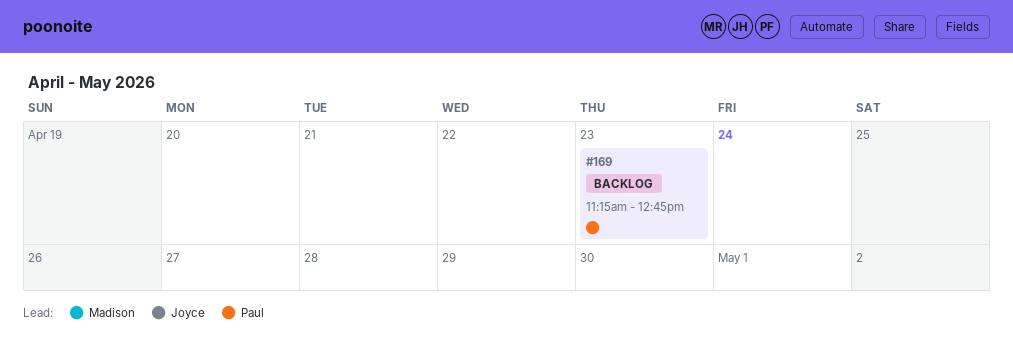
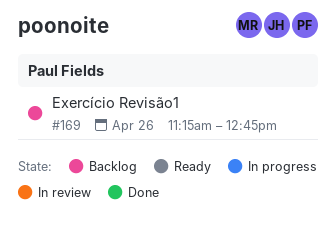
#169, day: Apr 23 -> Apr 26

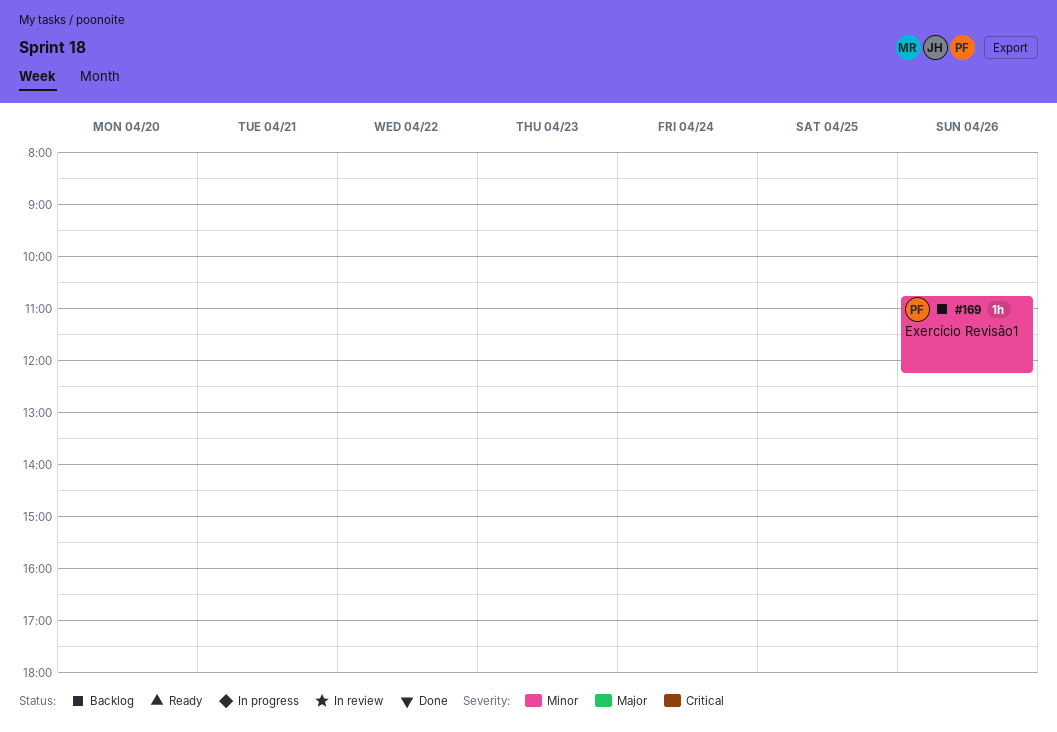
#169, begins: 11:15 -> 10:45
#169, ends: 12:45 -> 12:15

